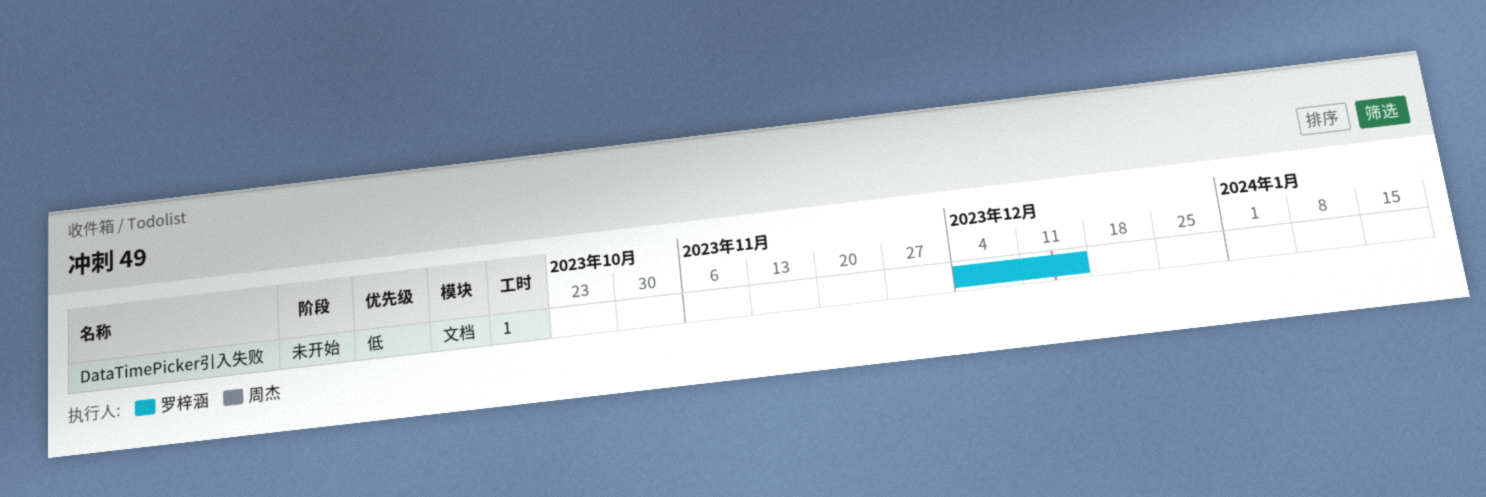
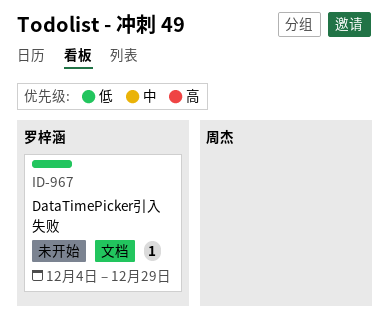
DataTimePicker引入失败, due: Dec 15 -> Dec 29

